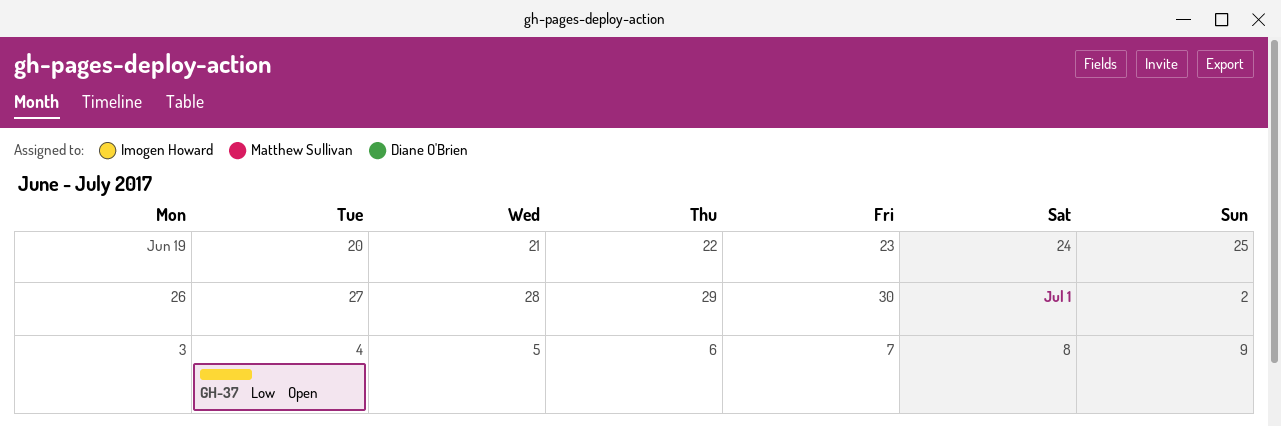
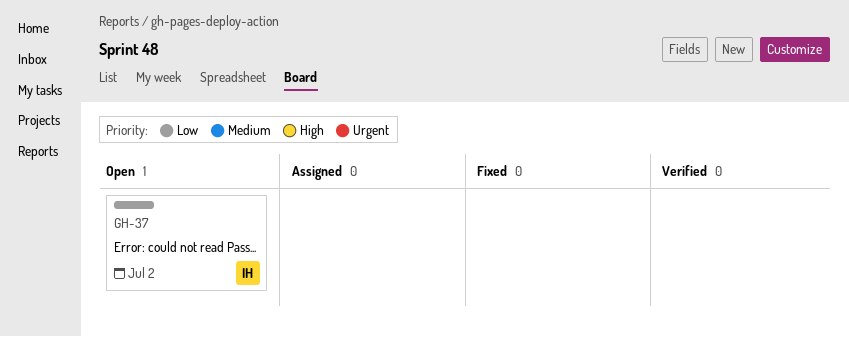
GH-37, due: Jul 4 -> Jul 2

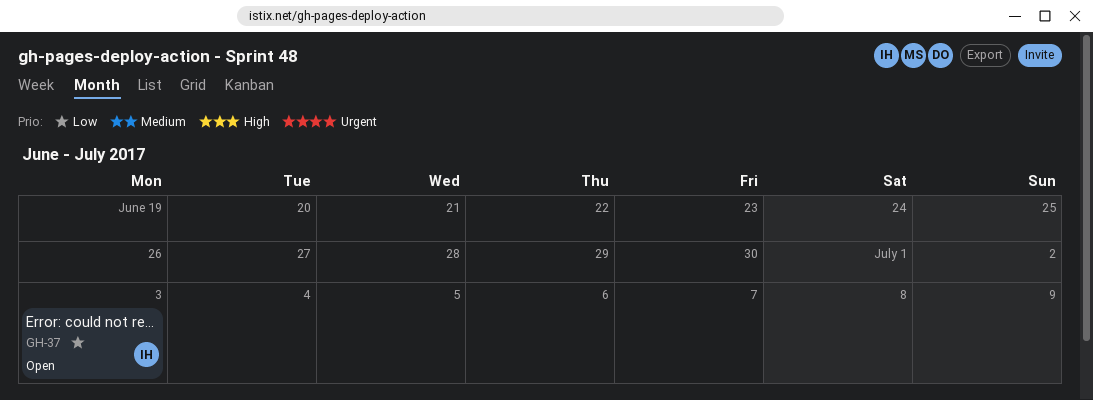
GH-37, due: Jul 2 -> Jul 3

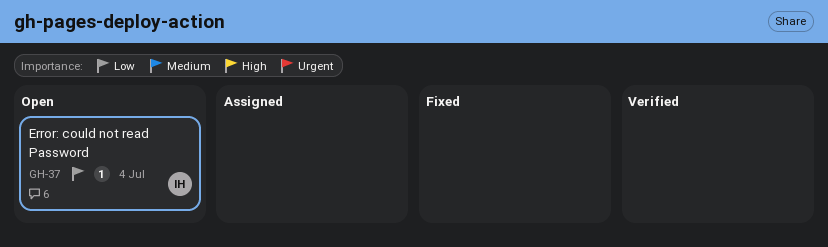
GH-37, due: Jul 3 -> Jul 4

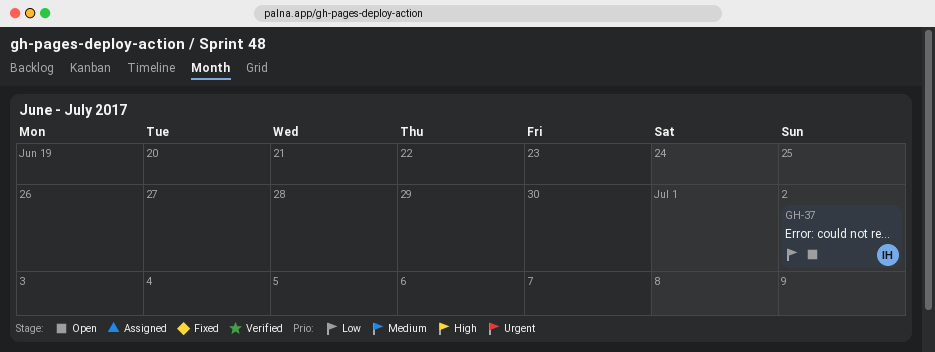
GH-37, due: Jul 4 -> Jul 2

